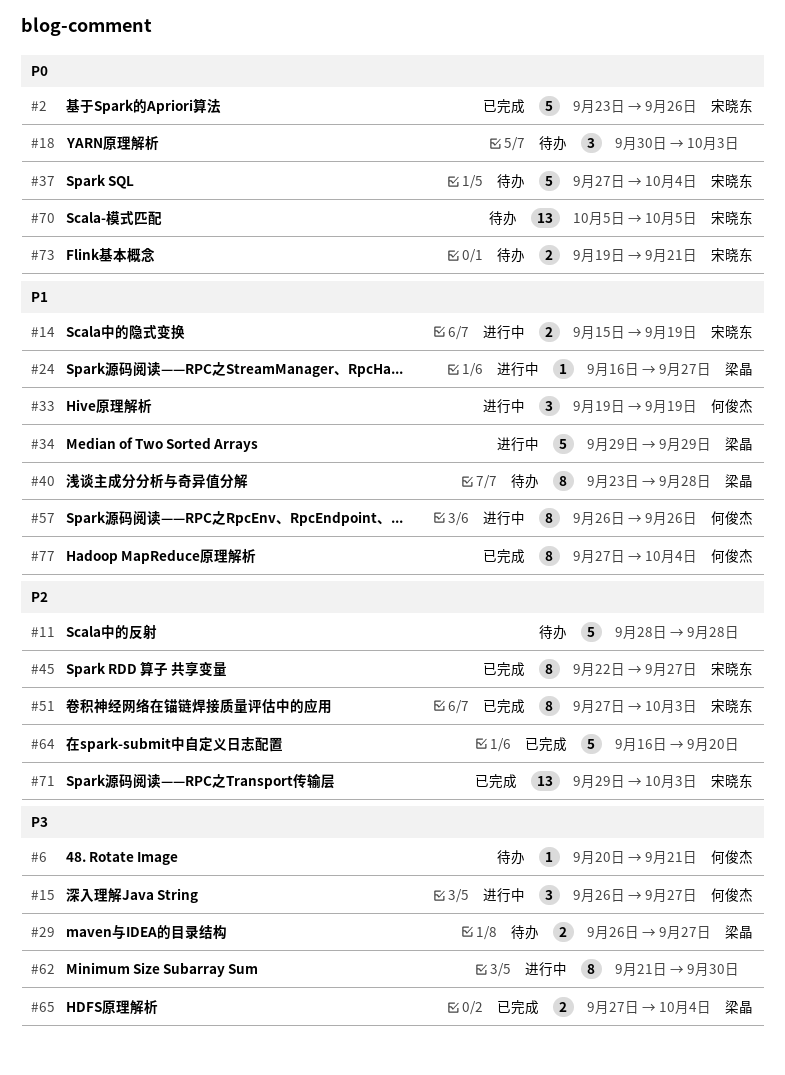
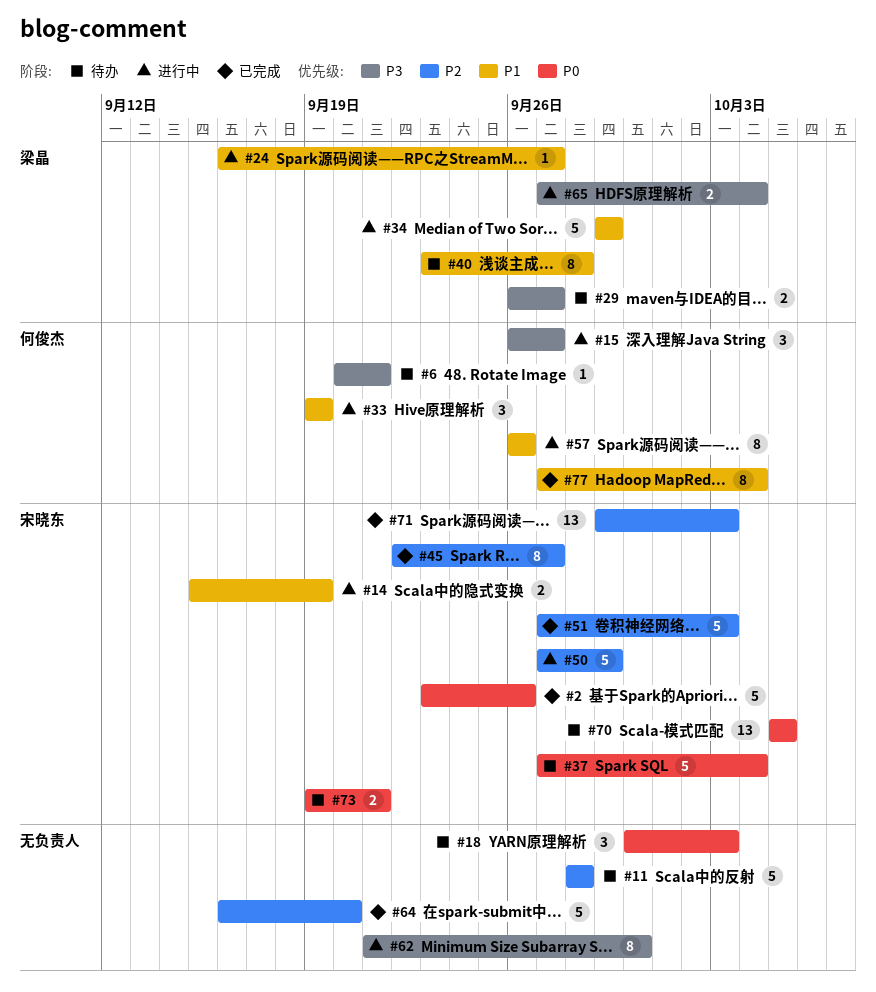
#50: none -> present
#51, estimate: 8 -> 5
#65, status: 已完成 -> 进行中

